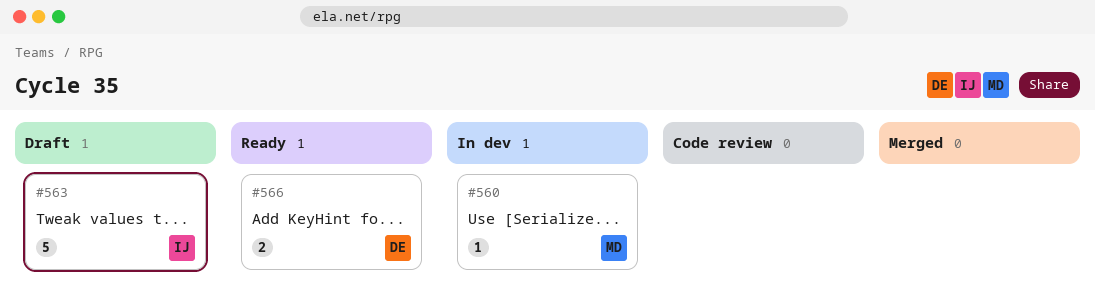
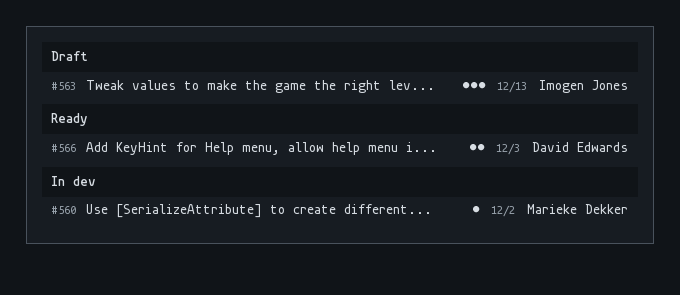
#563, estimate: 5 -> 3

